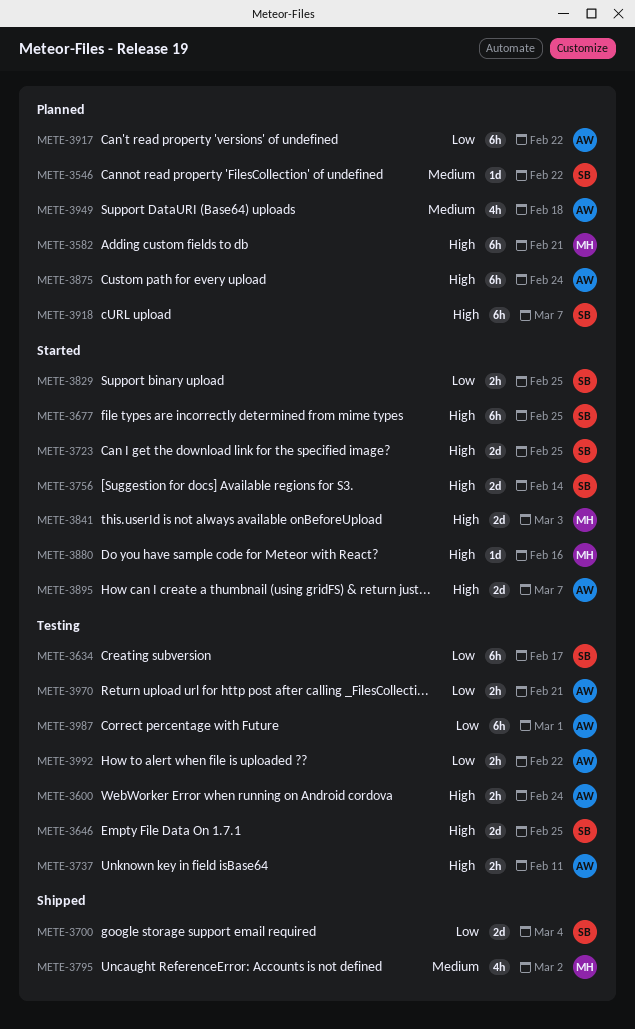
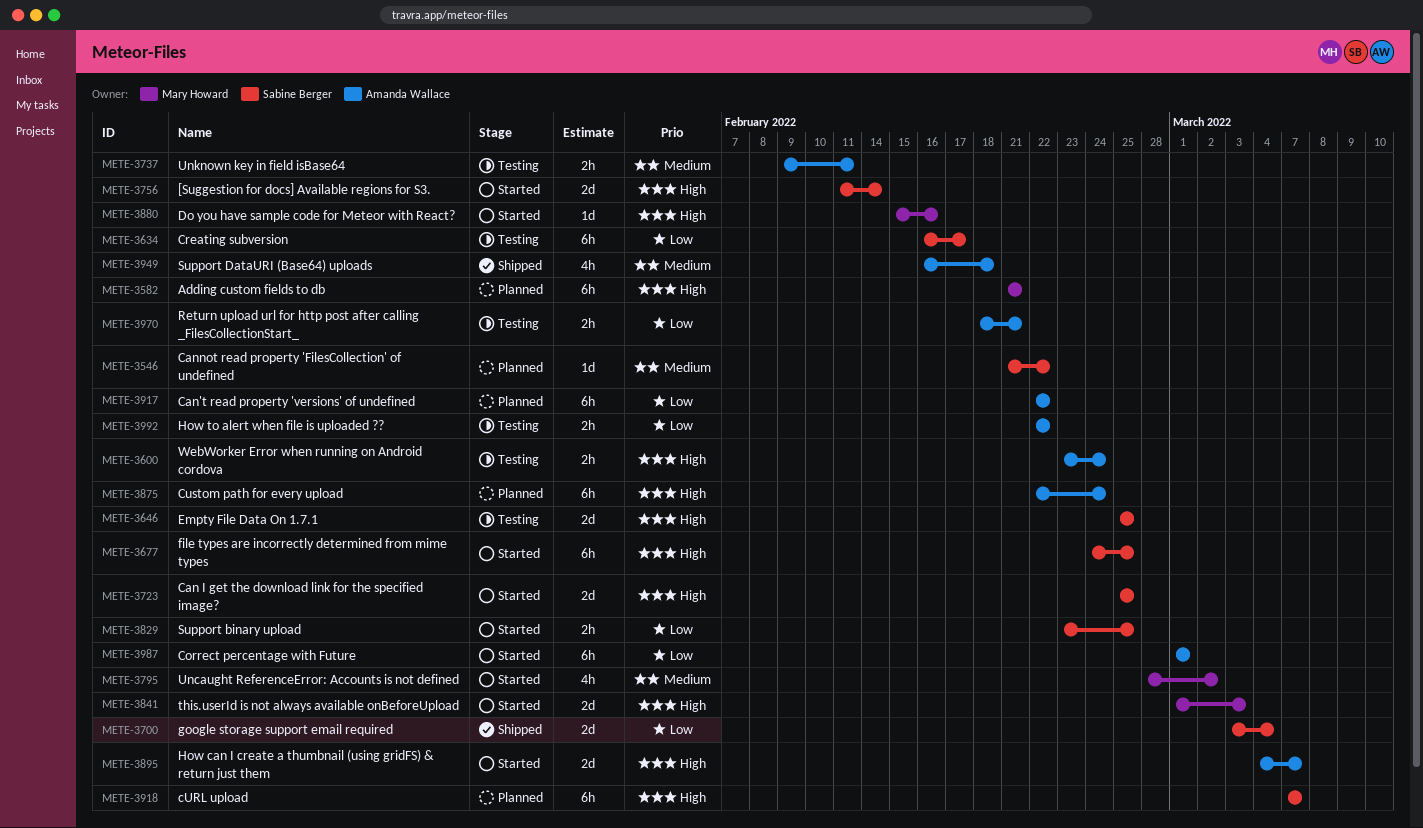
METE-3737, priority: High -> Medium
METE-3795, status: Shipped -> Started
METE-3949, status: Planned -> Shipped
METE-3987, status: Testing -> Started

